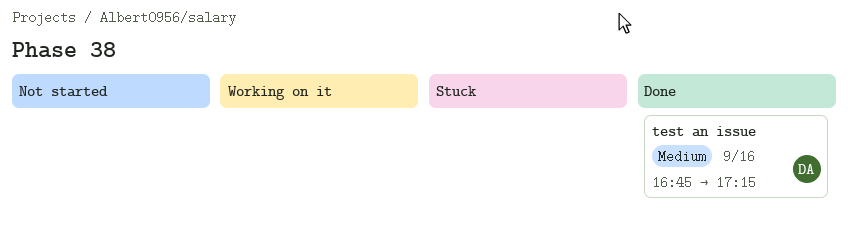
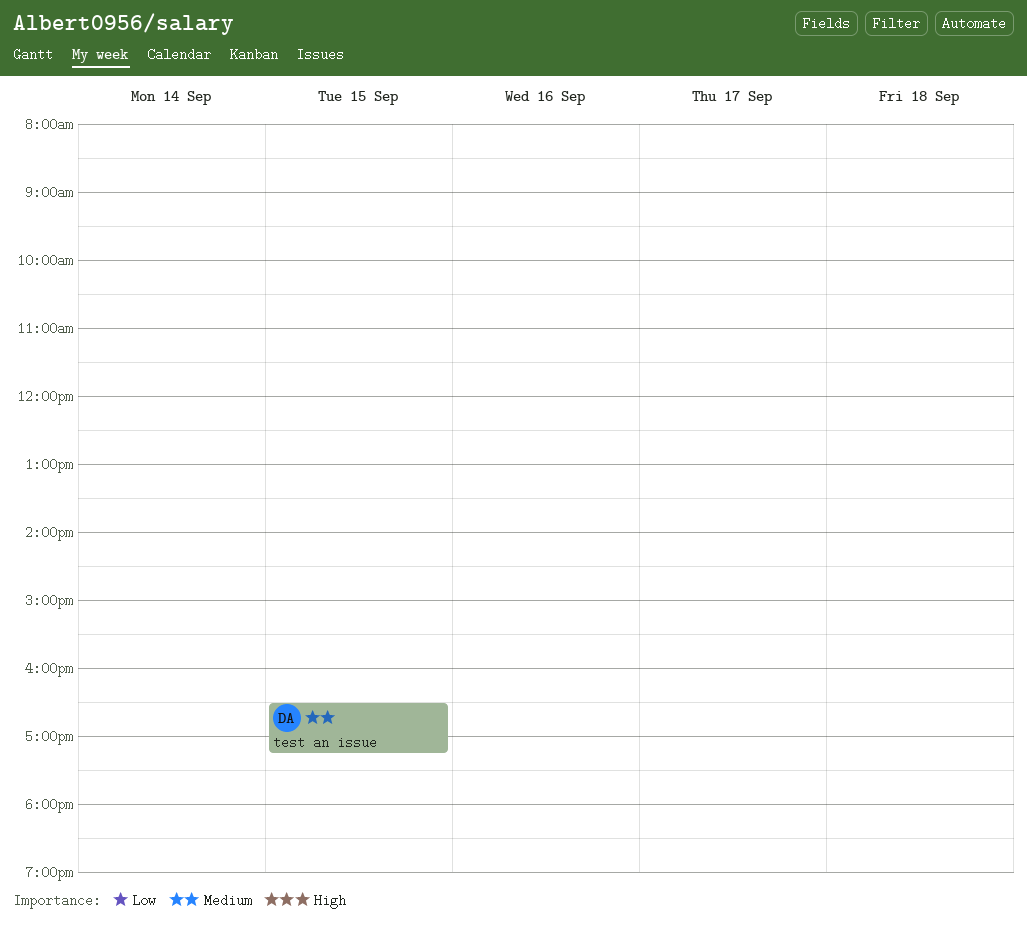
test an issue, day: Sep 16 -> Sep 15
test an issue, begins: 16:45 -> 16:30

